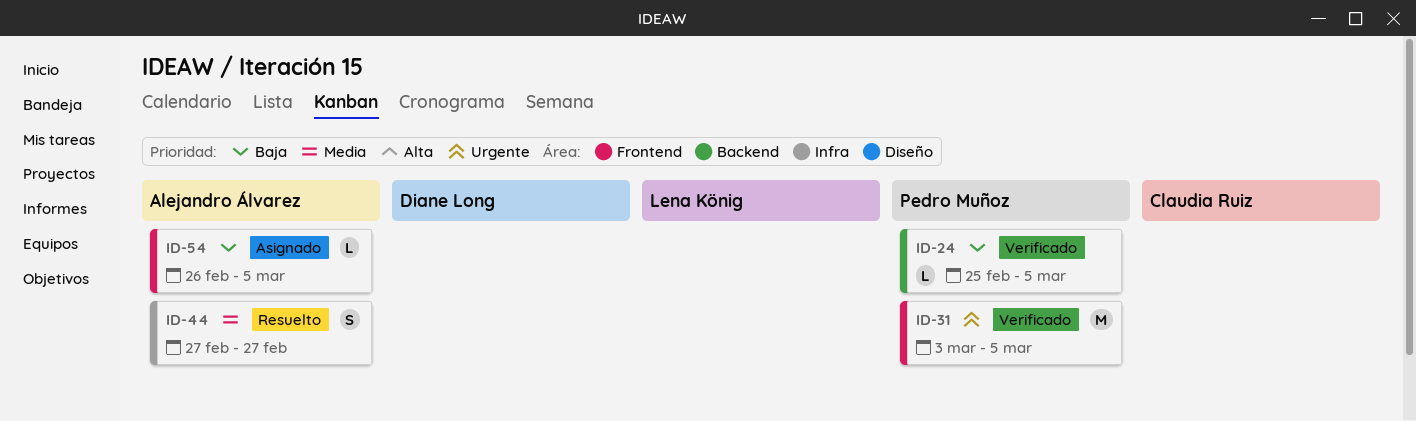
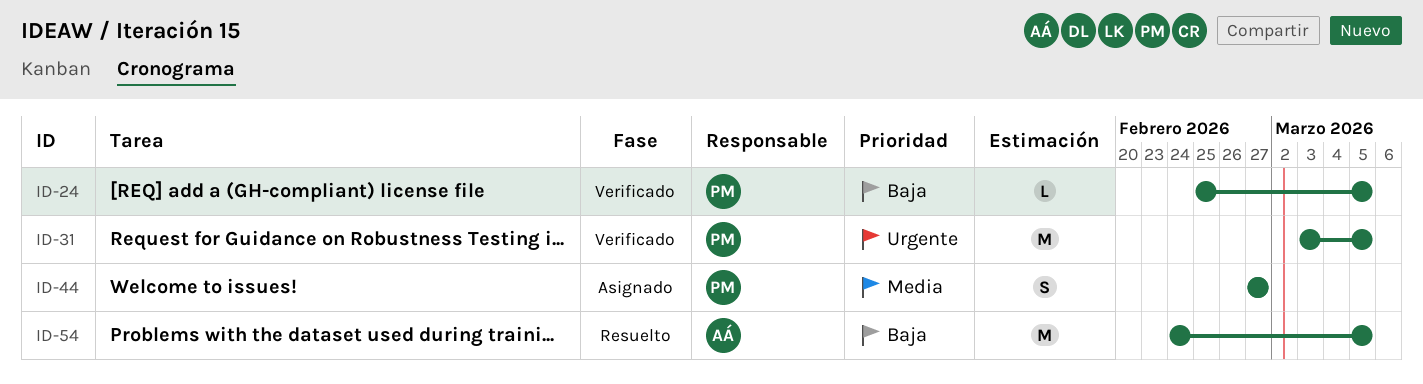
ID-44, status: Resuelto -> Asignado
ID-44, owner: Alejandro Álvarez -> Pedro Muñoz
ID-54, status: Asignado -> Resuelto
ID-54, estimate: L -> M
ID-54, start: Feb 26 -> Feb 24

